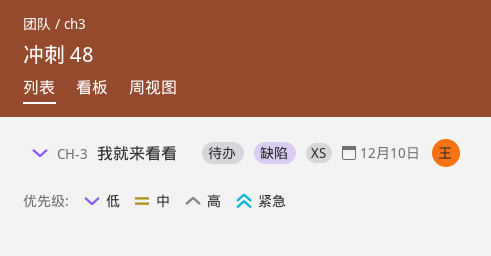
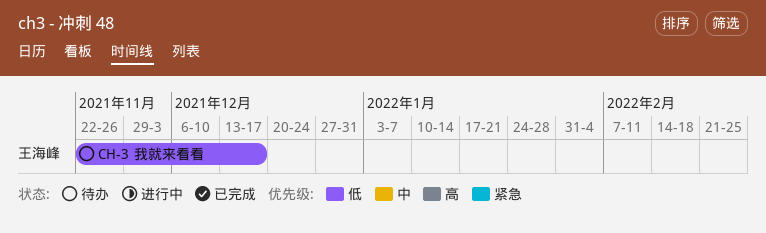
CH-3, due: Dec 10 -> Dec 17

